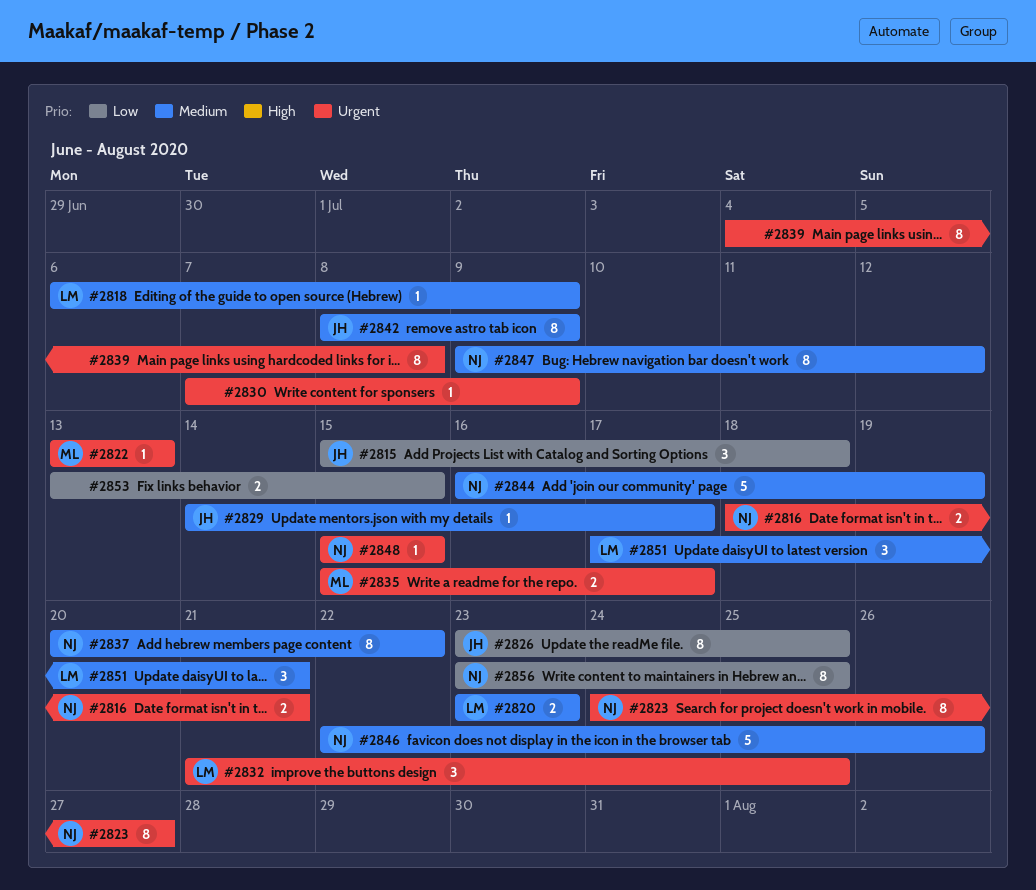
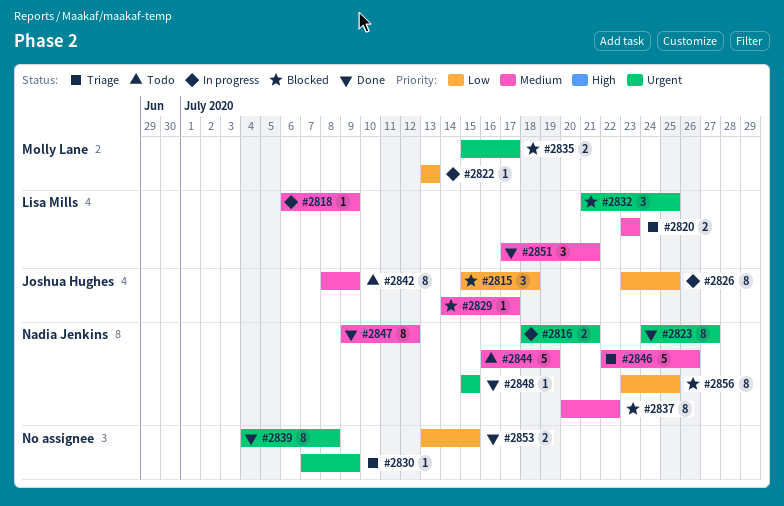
#2822, priority: Urgent -> Low

